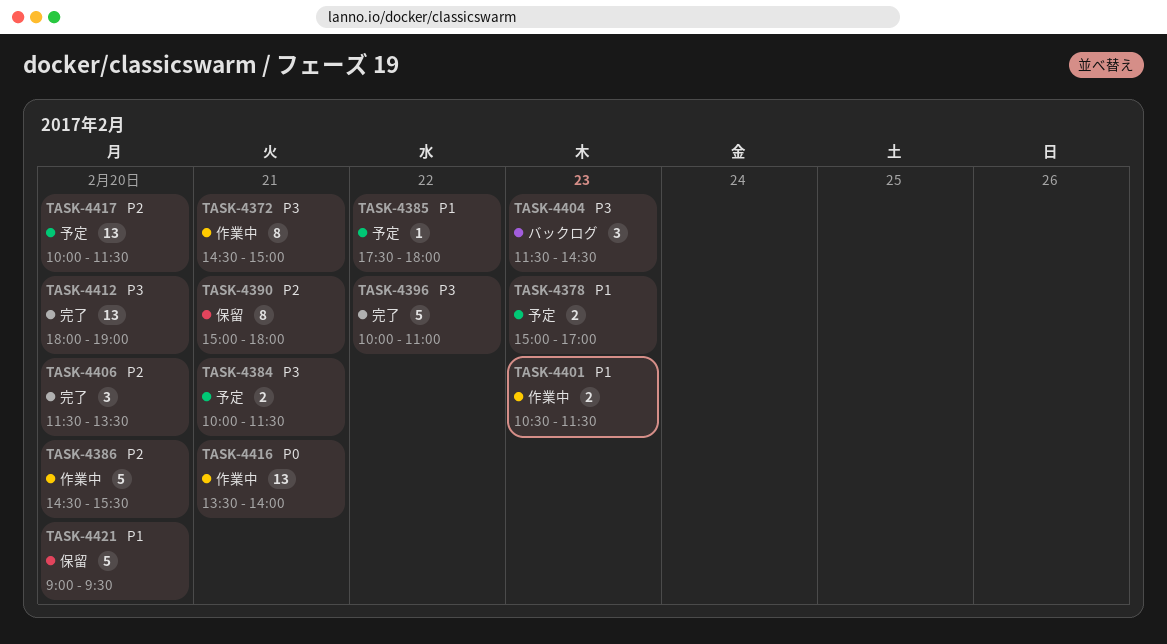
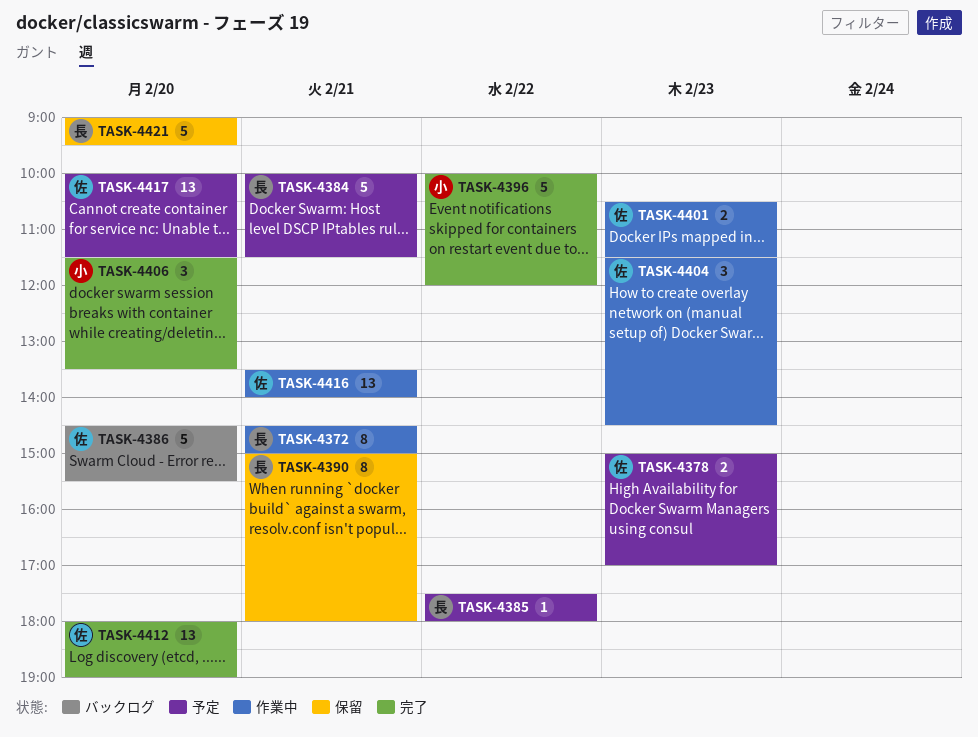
TASK-4384, estimate: 2 -> 5
TASK-4386, status: 作業中 -> バックログ
TASK-4396, ends: 11:00 -> 12:00
TASK-4404, status: バックログ -> 作業中

